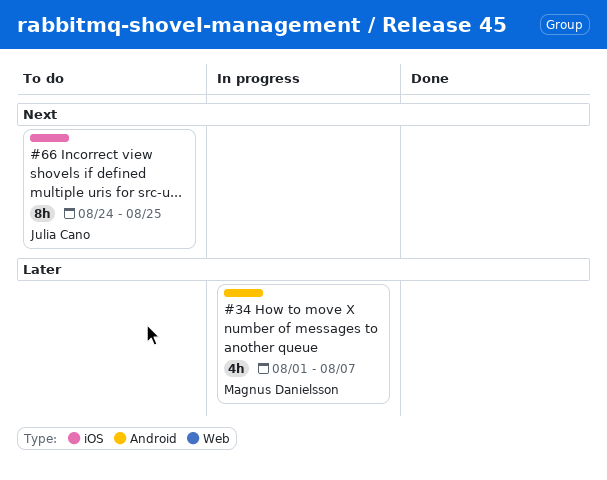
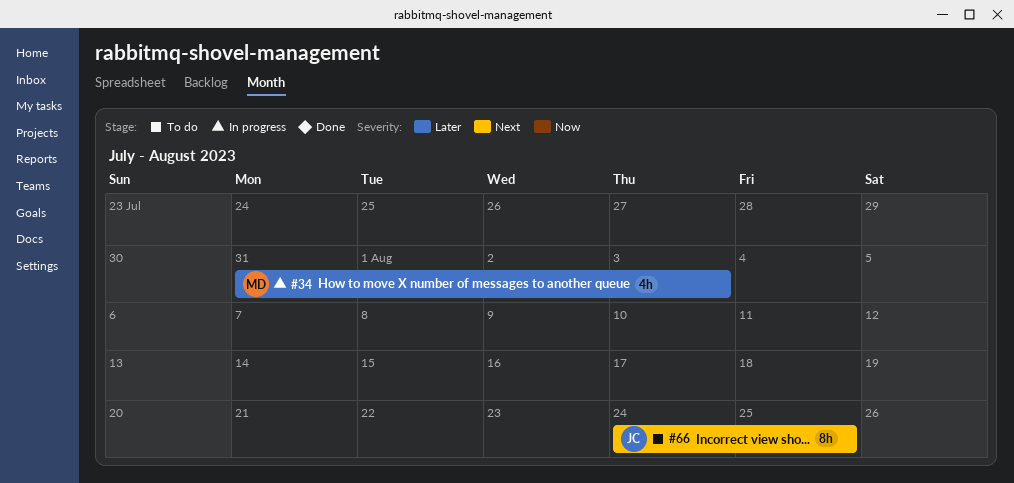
#34, start: Aug 1 -> Jul 31
#34, due: Aug 7 -> Aug 3

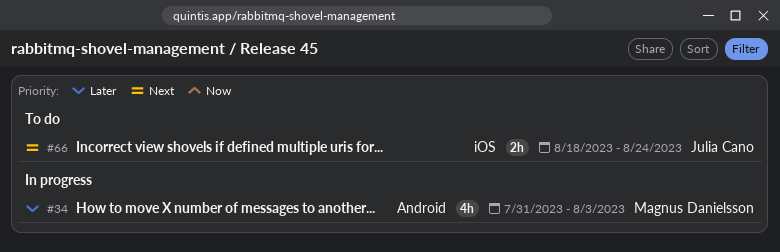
#66, estimate: 8h -> 2h
#66, start: Aug 24 -> Aug 18
#66, due: Aug 25 -> Aug 24

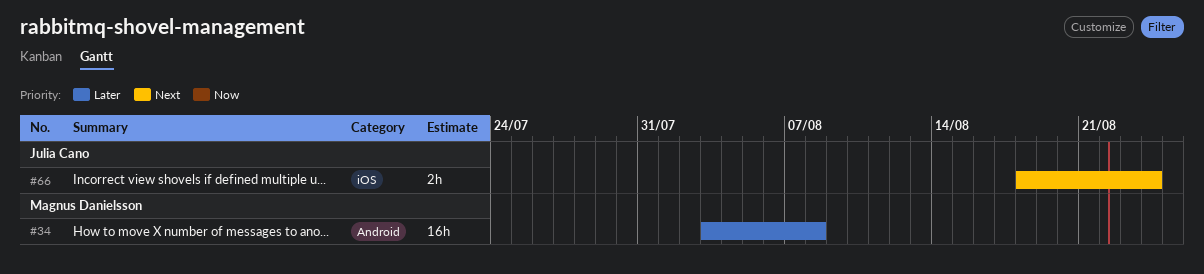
#34, estimate: 4h -> 16h
#34, start: Jul 31 -> Aug 3
#34, due: Aug 3 -> Aug 8

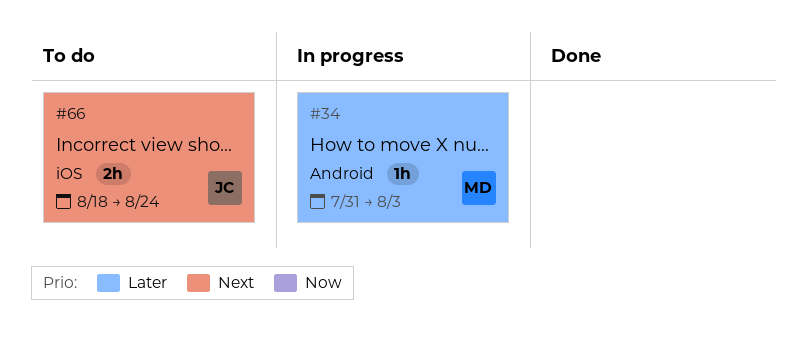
#34, estimate: 16h -> 1h
#34, start: Aug 3 -> Jul 31
#34, due: Aug 8 -> Aug 3

